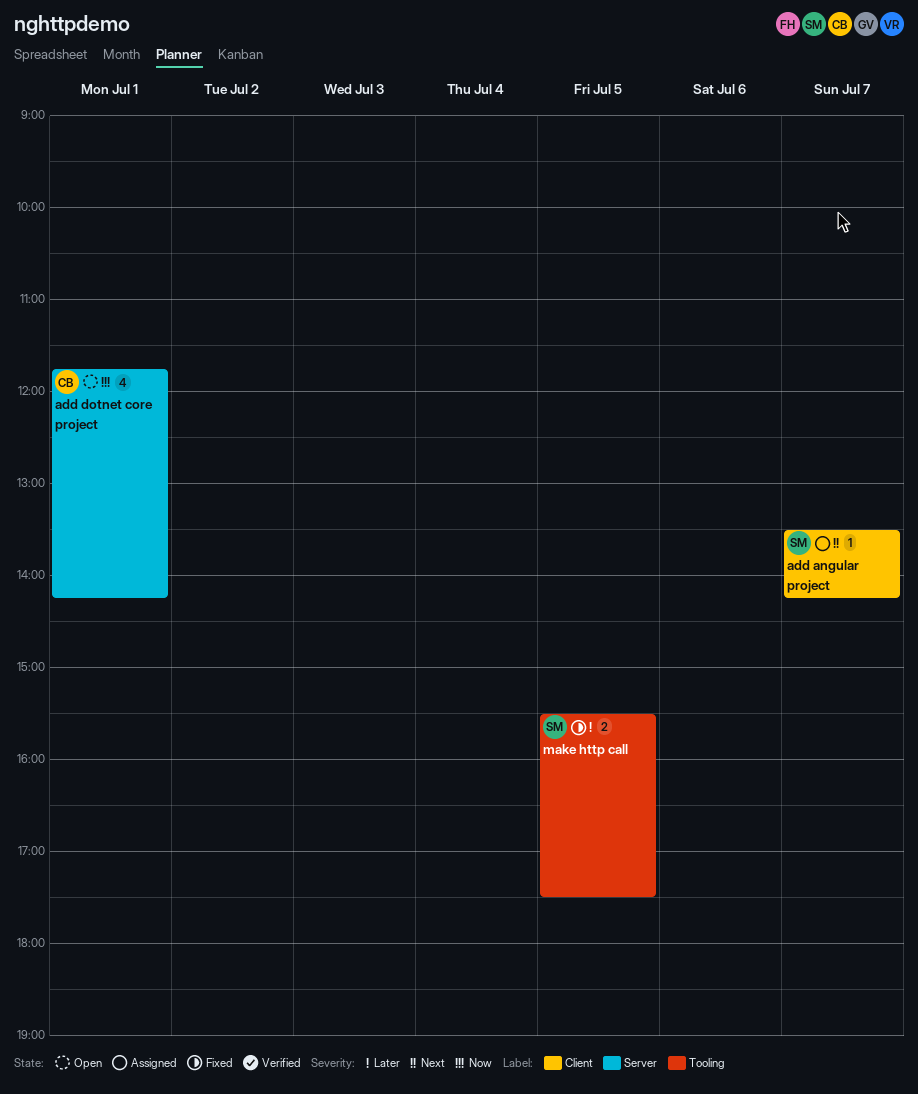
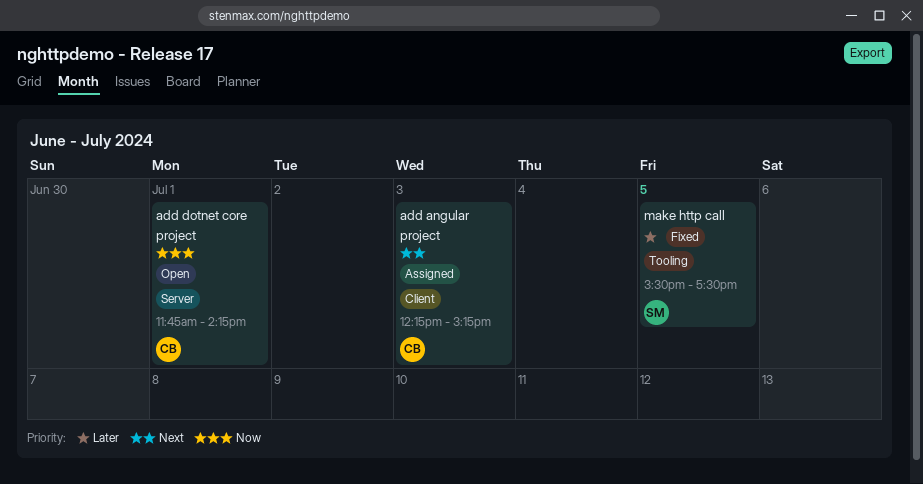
add angular project, owner: SM -> CB
add angular project, day: Jul 7 -> Jul 3
add angular project, begins: 13:30 -> 12:15
add angular project, ends: 14:15 -> 15:15

